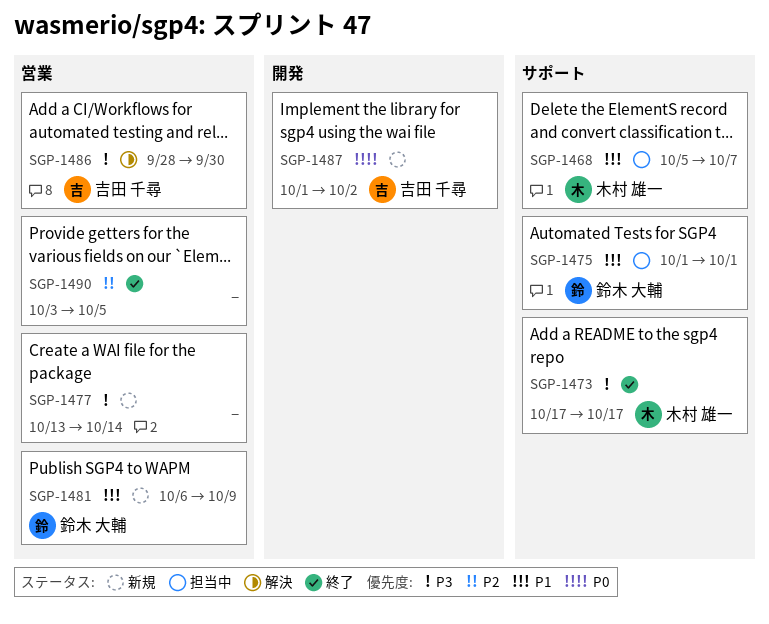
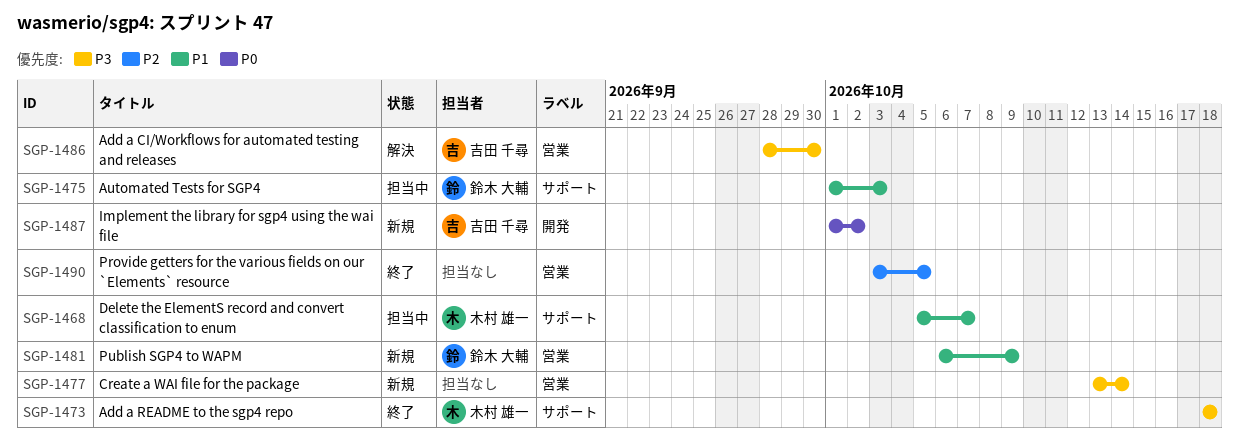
SGP-1473, start: Oct 17 -> Oct 18
SGP-1473, due: Oct 17 -> Oct 18
SGP-1475, due: Oct 1 -> Oct 3

